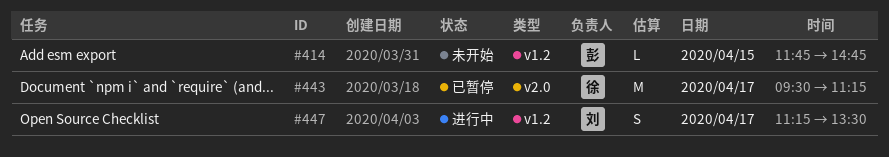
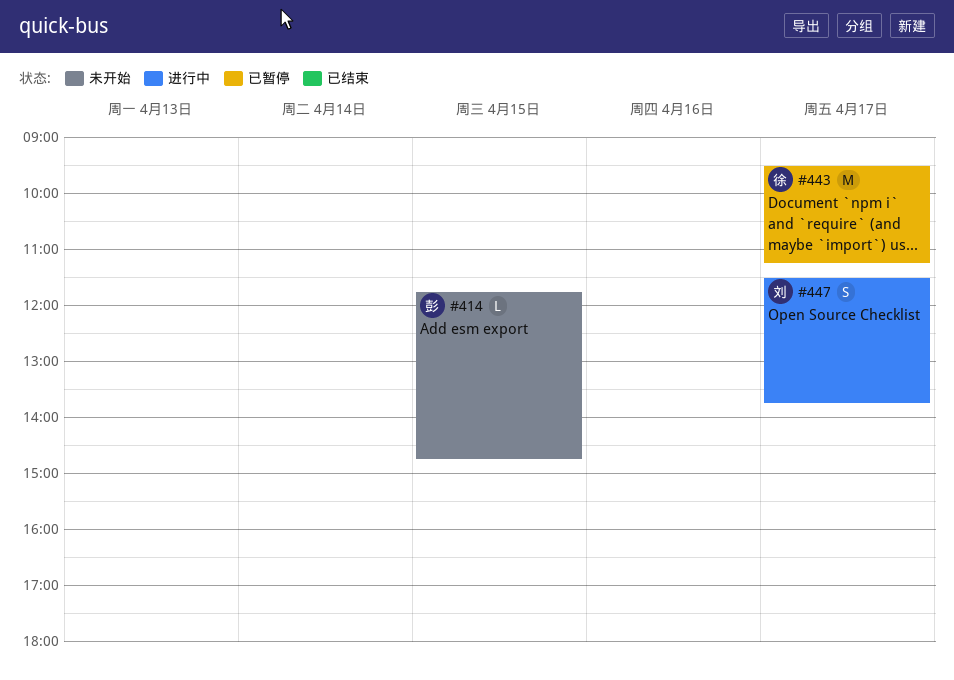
#447, begins: 11:15 -> 11:30
#447, ends: 13:30 -> 13:45

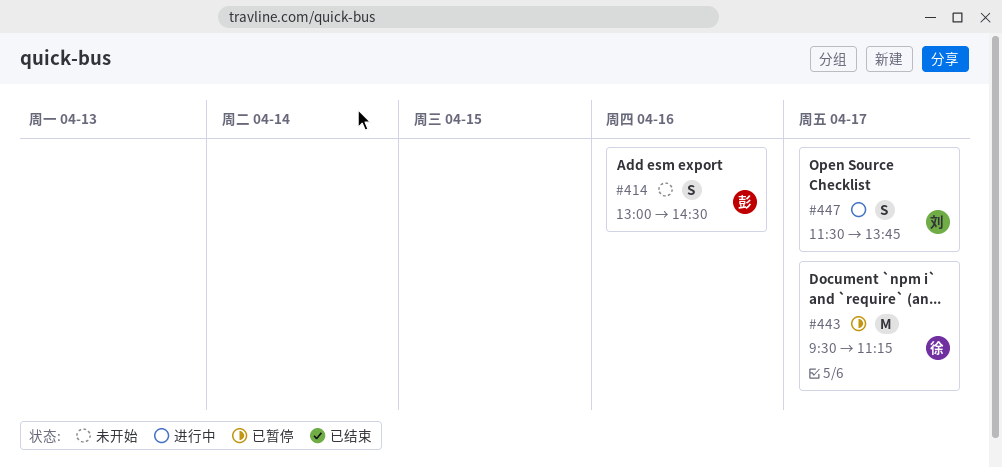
#414, estimate: L -> S
#414, day: Apr 15 -> Apr 16
#414, begins: 11:45 -> 13:00
#414, ends: 14:45 -> 14:30

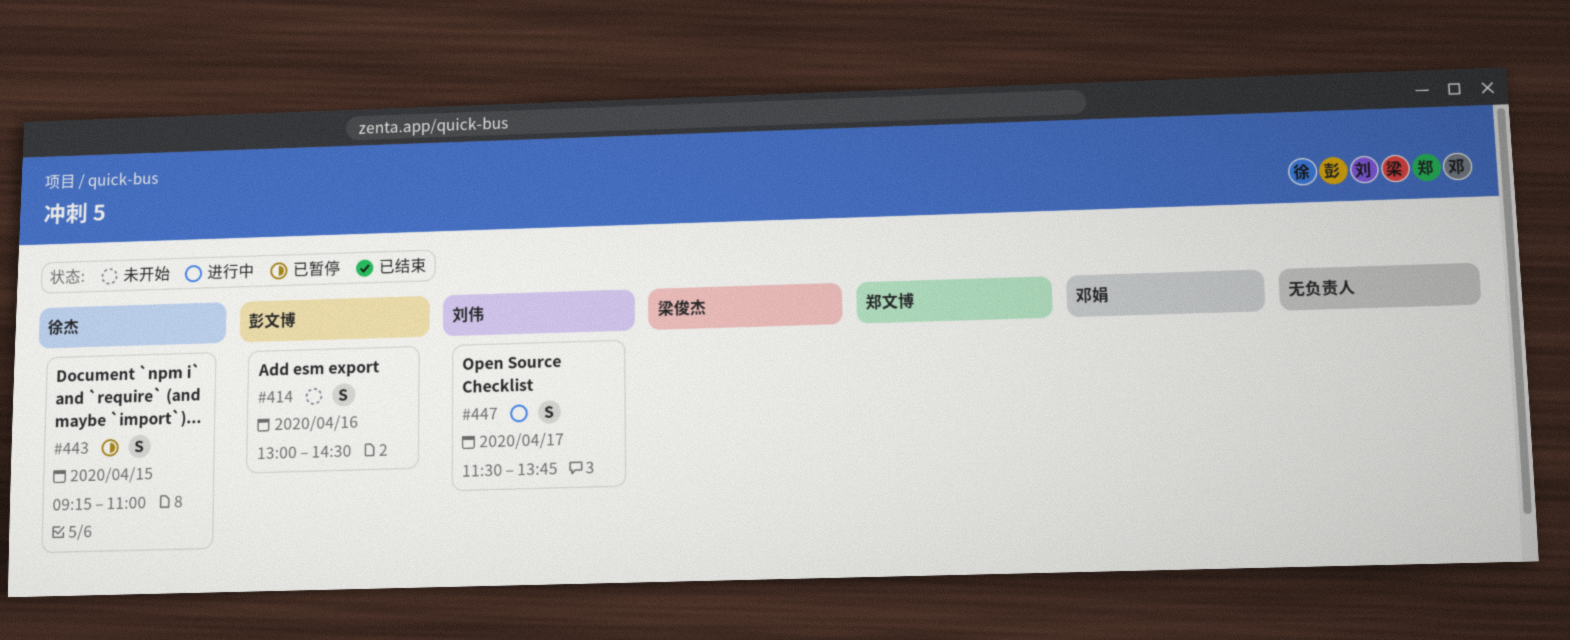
#443, estimate: M -> S
#443, day: Apr 17 -> Apr 15
#443, begins: 09:30 -> 09:15
#443, ends: 11:15 -> 11:00

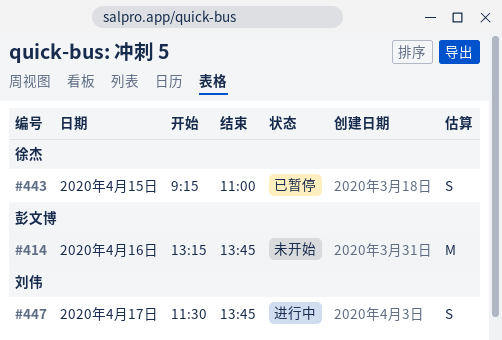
#414, estimate: S -> M
#414, begins: 13:00 -> 13:15
#414, ends: 14:30 -> 13:45

